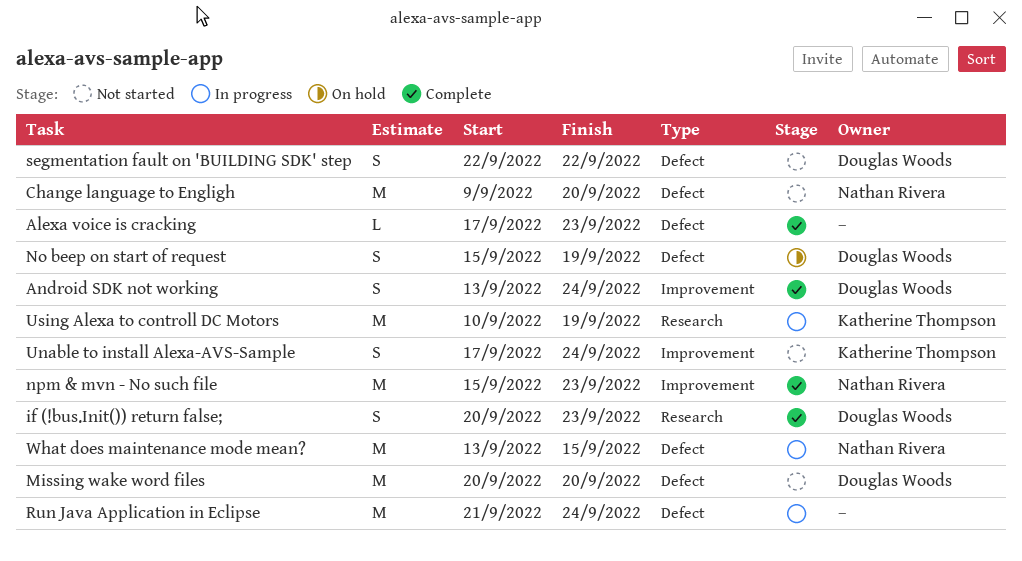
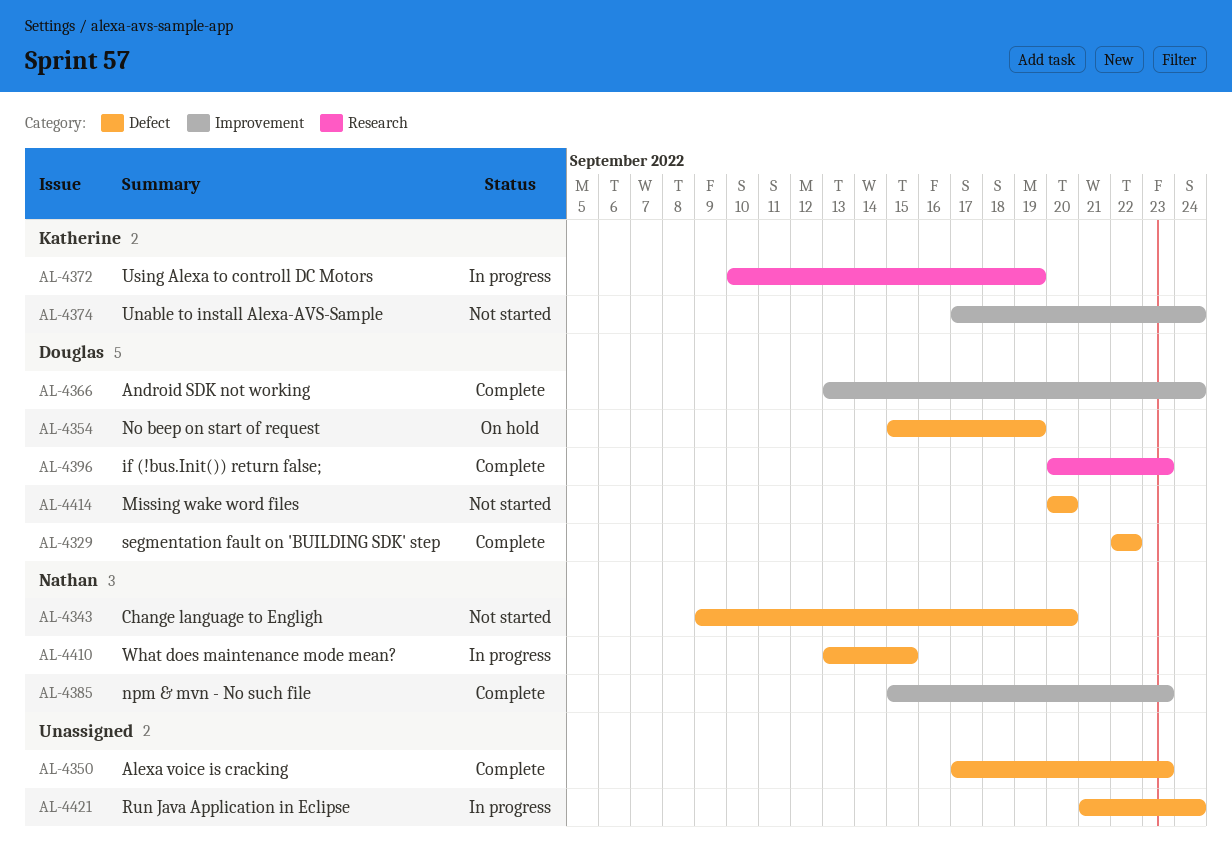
segmentation fault on 'BUILDING SDK' step, status: Not started -> Complete

